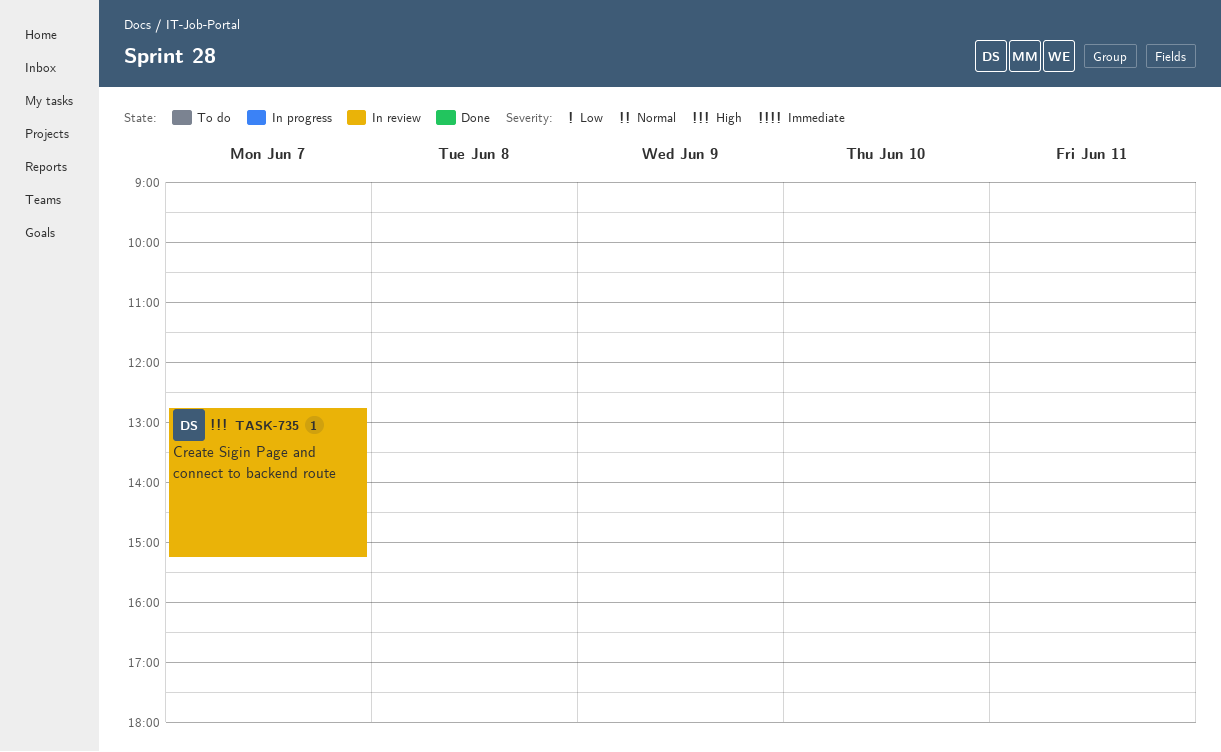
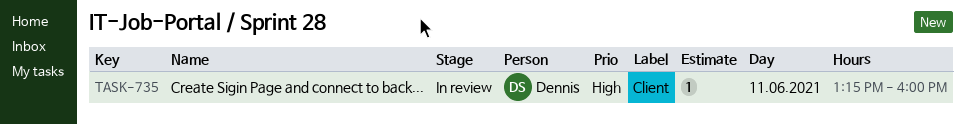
TASK-735, day: Jun 7 -> Jun 11
TASK-735, begins: 12:45 -> 13:15
TASK-735, ends: 15:15 -> 16:00

